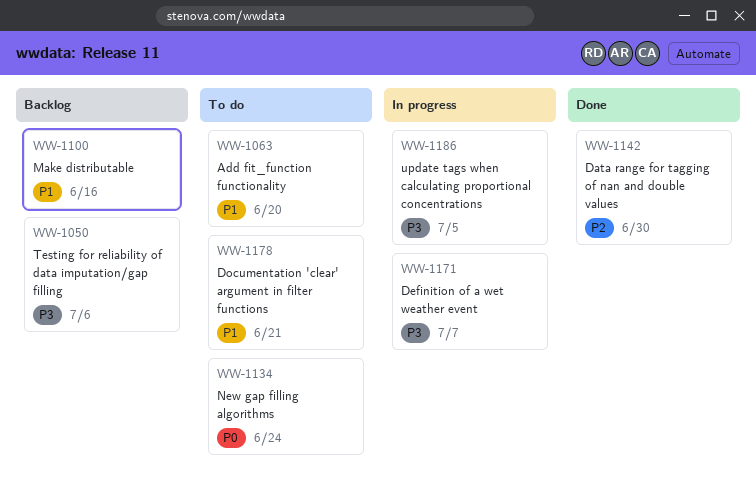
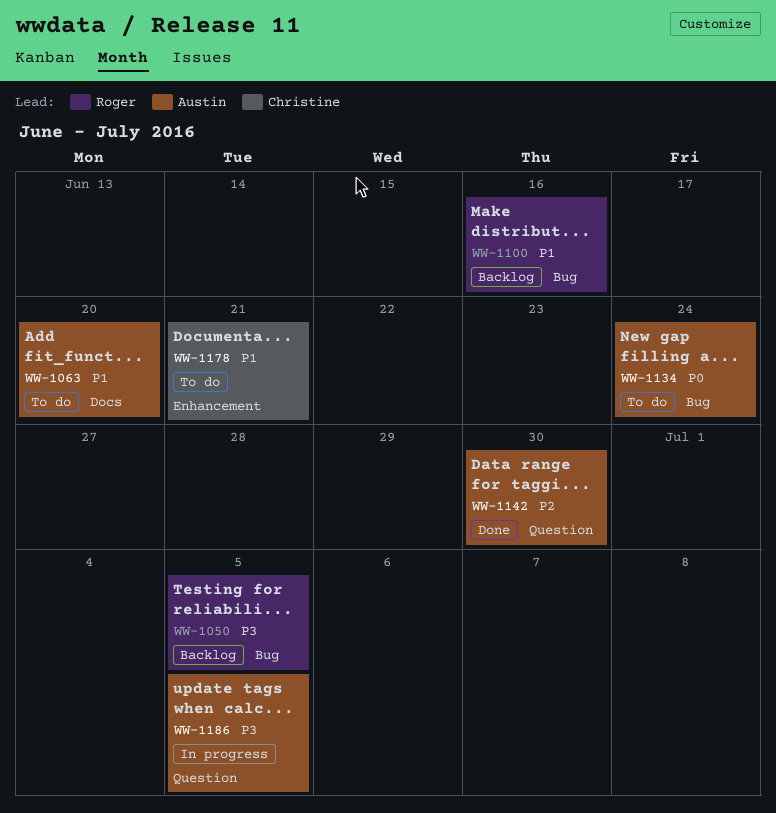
WW-1050, due: Jul 6 -> Jul 5
WW-1171: present -> none

